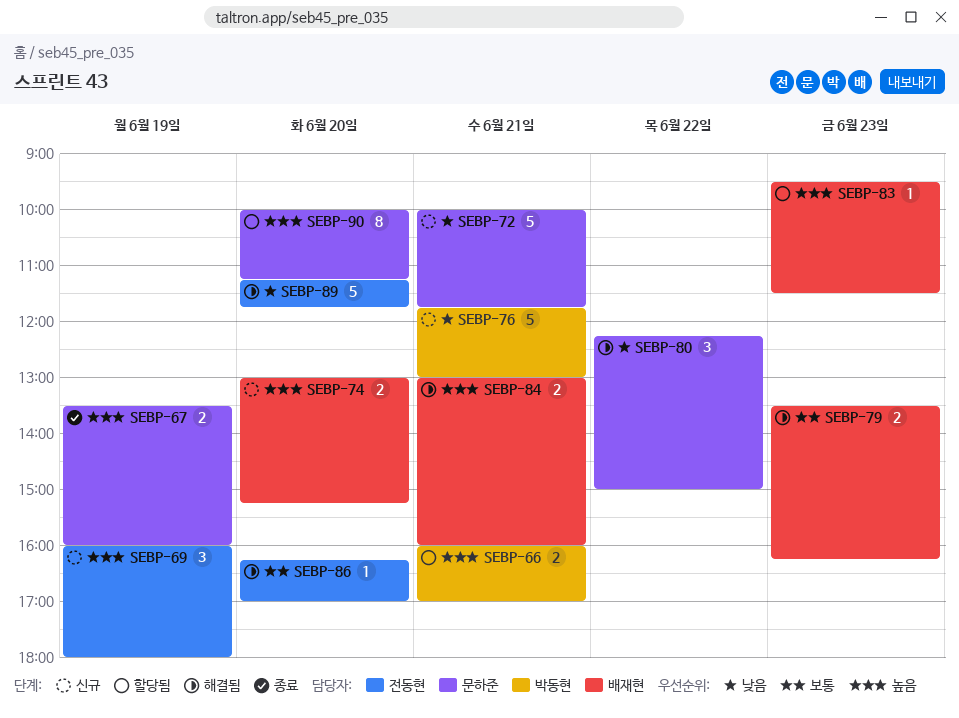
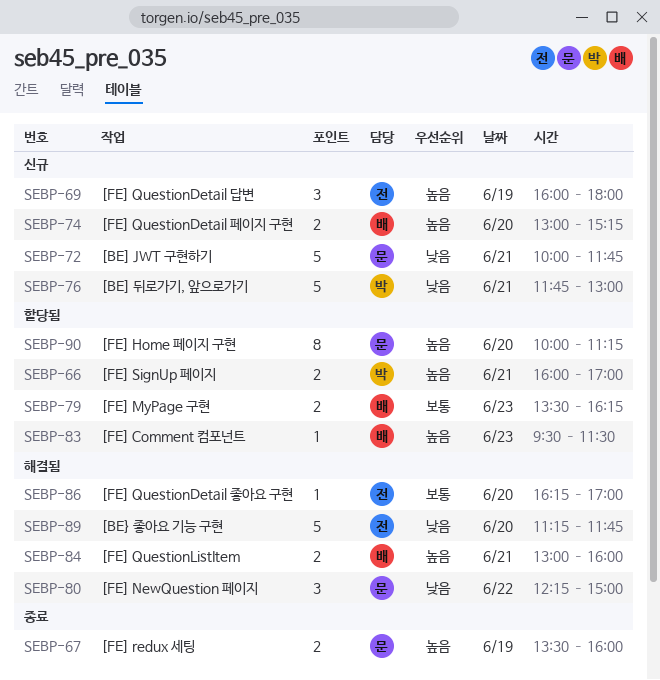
SEBP-79, status: 해결됨 -> 할당됨

